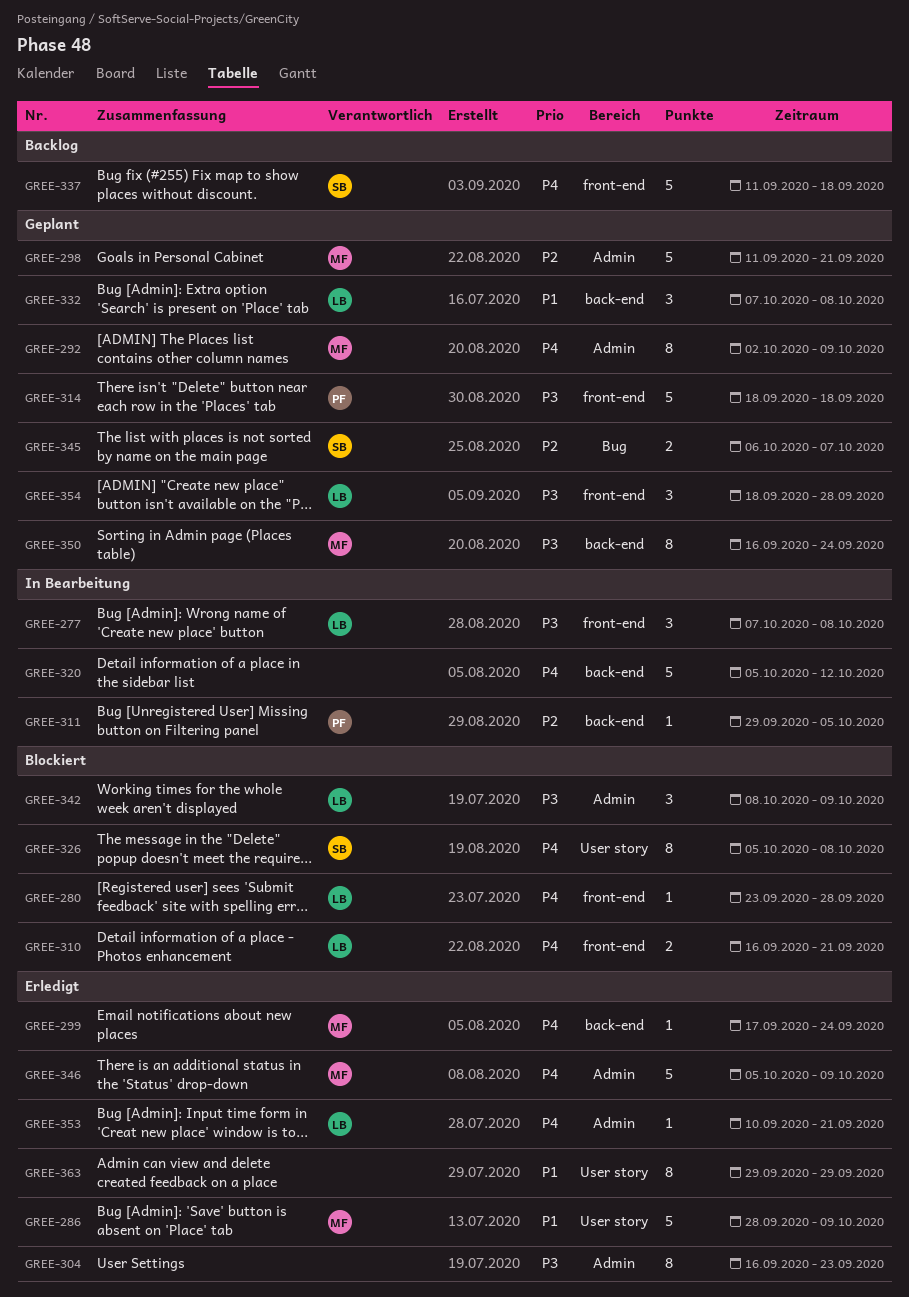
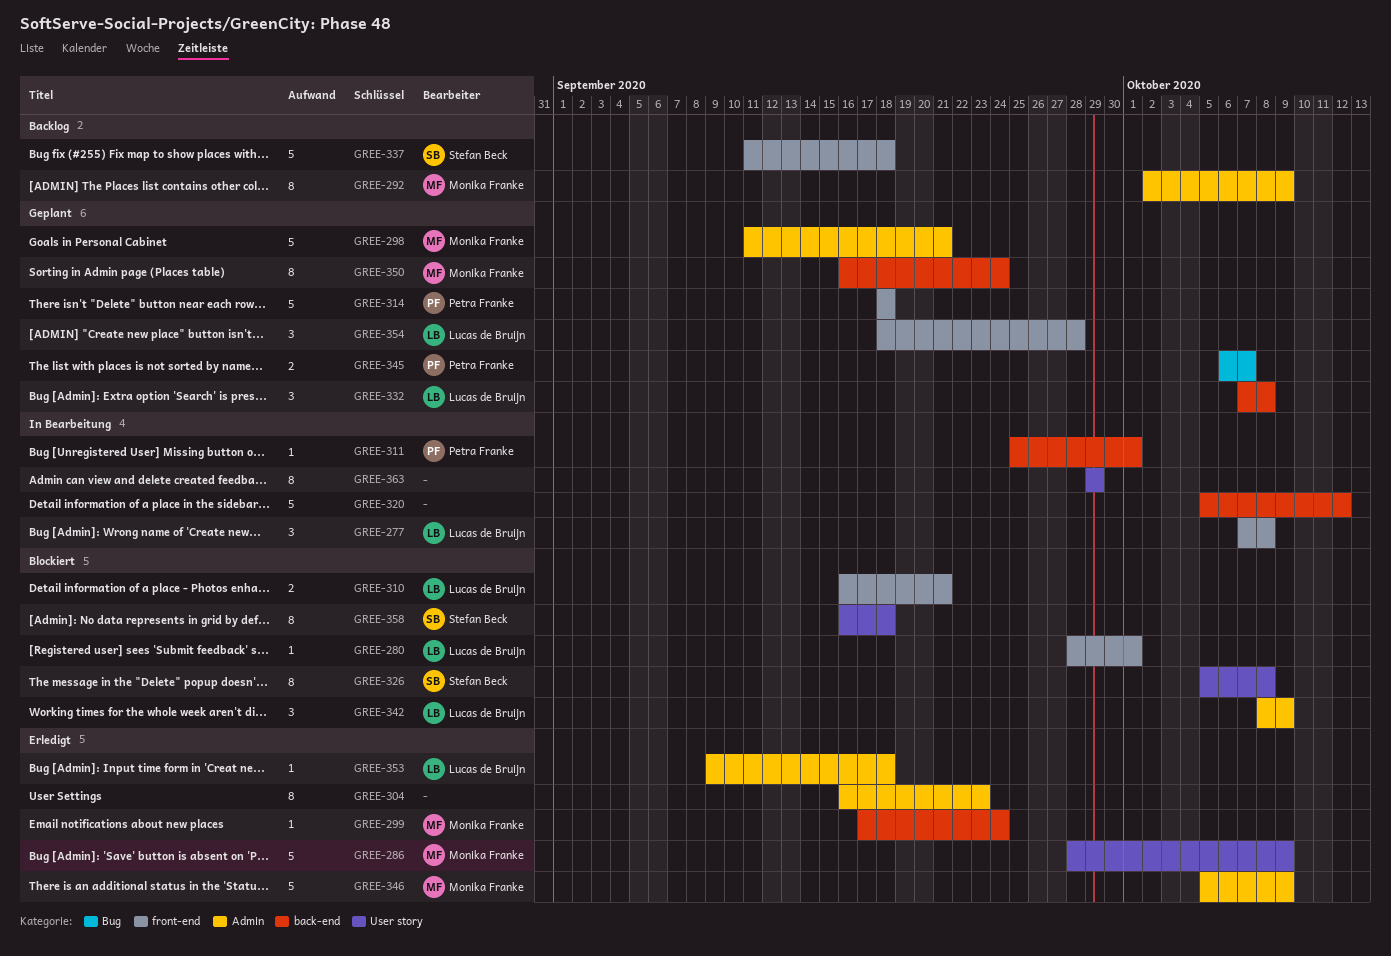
GREE-280, start: Sep 23 -> Sep 28
GREE-280, due: Sep 28 -> Oct 1
GREE-292, status: Geplant -> Backlog
GREE-311, start: Sep 29 -> Sep 25
GREE-311, due: Oct 5 -> Oct 1
GREE-345, owner: Stefan Beck -> Petra Franke
GREE-353, start: Sep 10 -> Sep 9
GREE-353, due: Sep 21 -> Sep 18
GREE-358: none -> present
GREE-363, status: Erledigt -> In Bearbeitung

